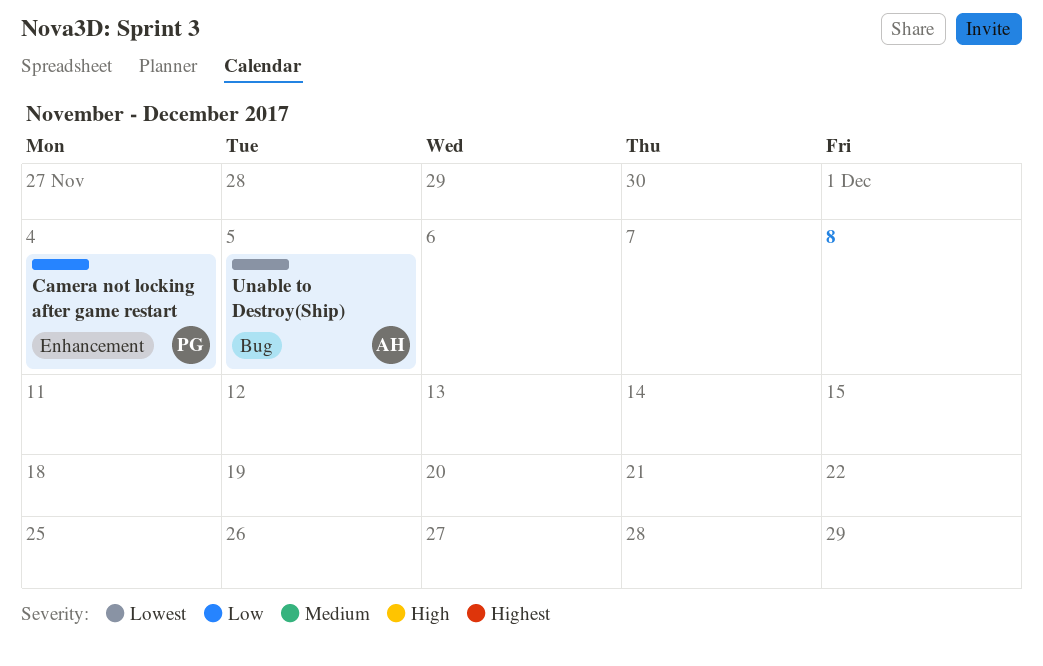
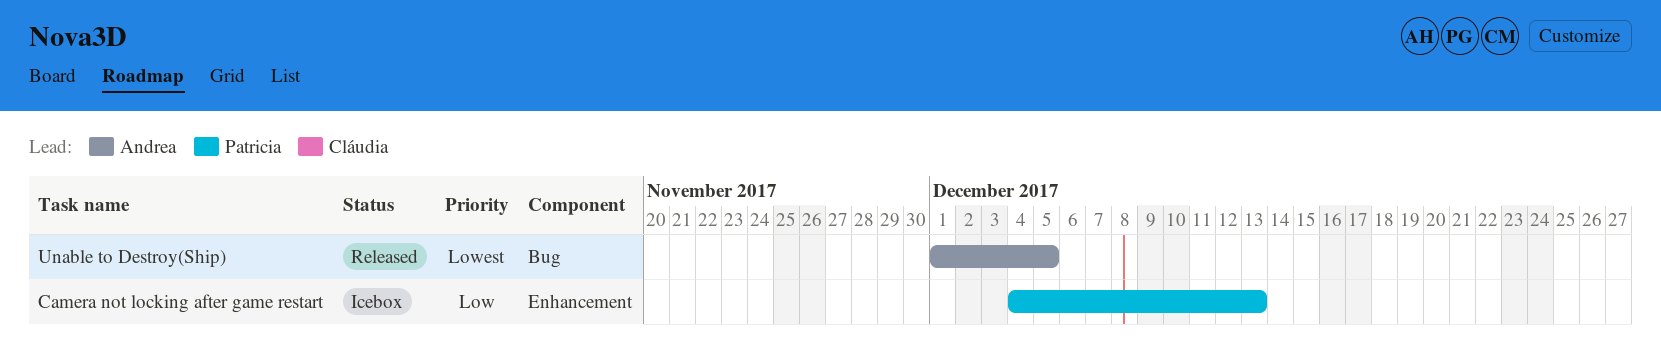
Camera not locking after game restart, due: Dec 4 -> Dec 13

